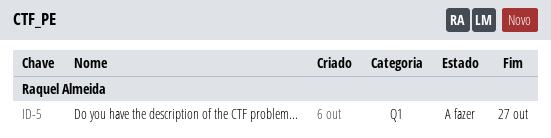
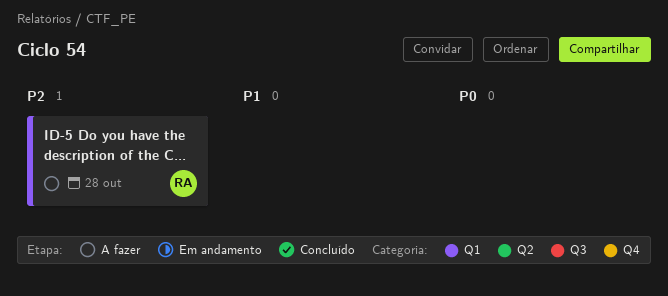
ID-5, due: Oct 27 -> Oct 28

